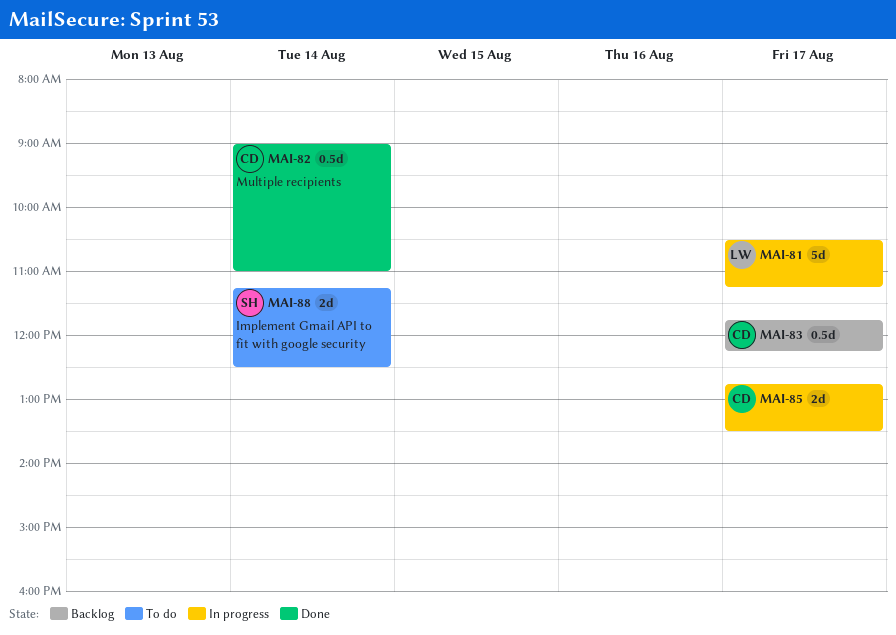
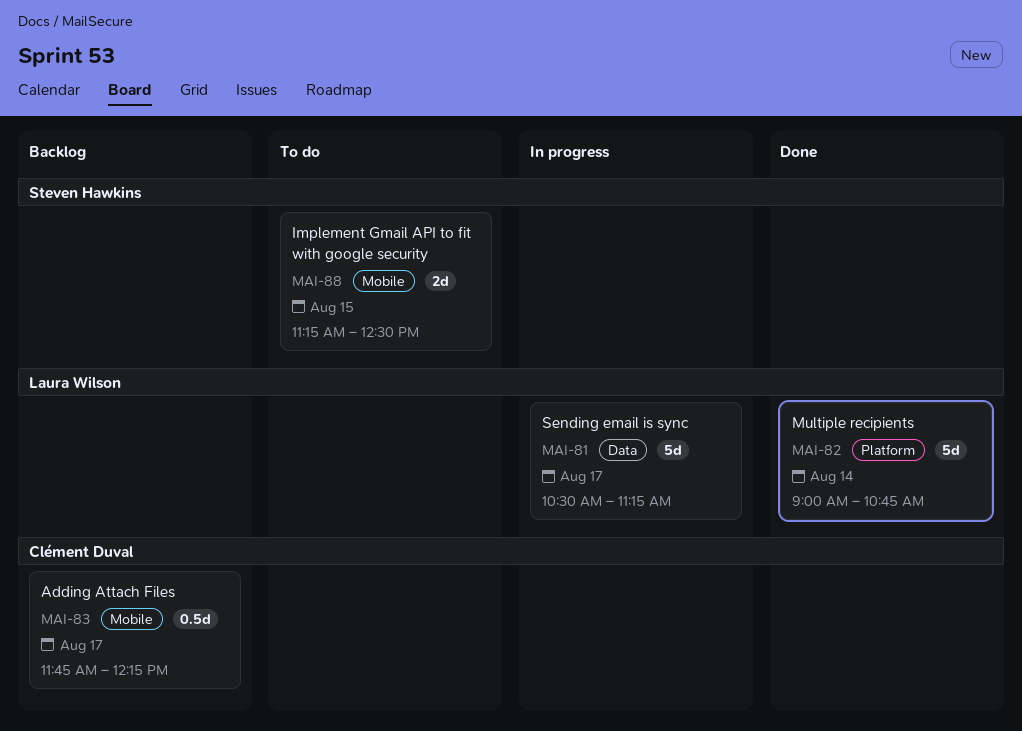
MAI-82, owner: Clément Duval -> Laura Wilson
MAI-82, estimate: 0.5d -> 5d
MAI-82, ends: 11:00 -> 10:45
MAI-85: present -> none
MAI-88, day: Aug 14 -> Aug 15

